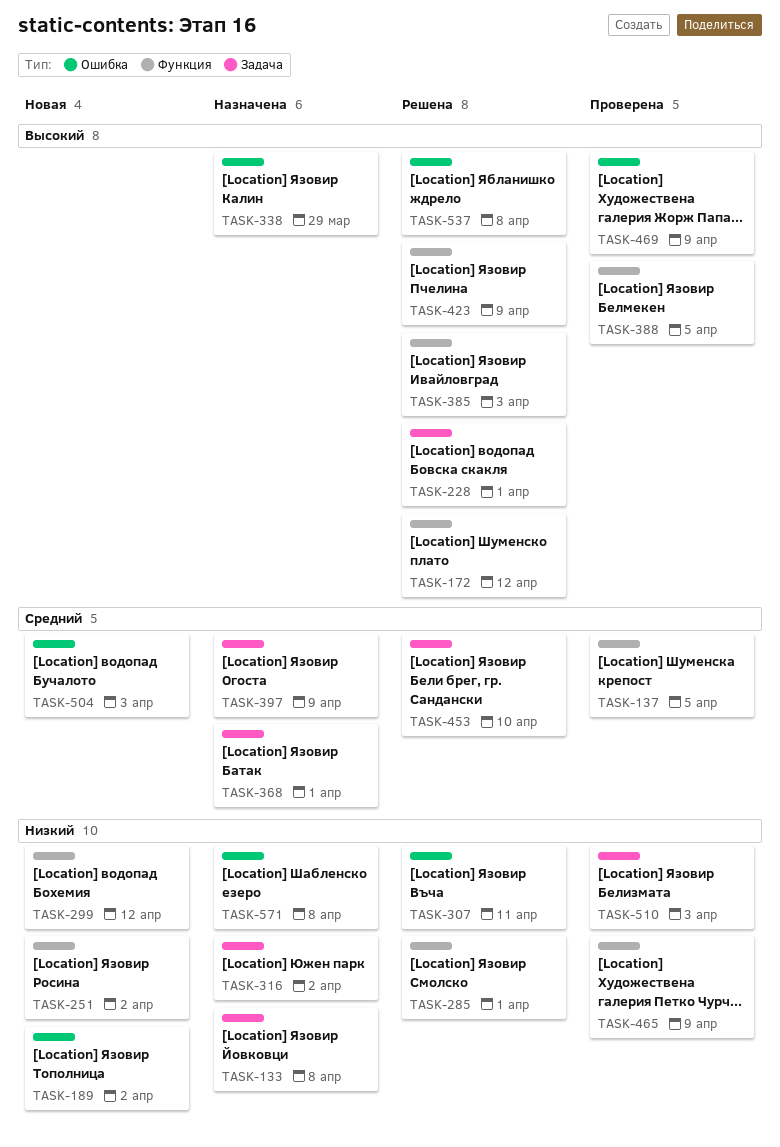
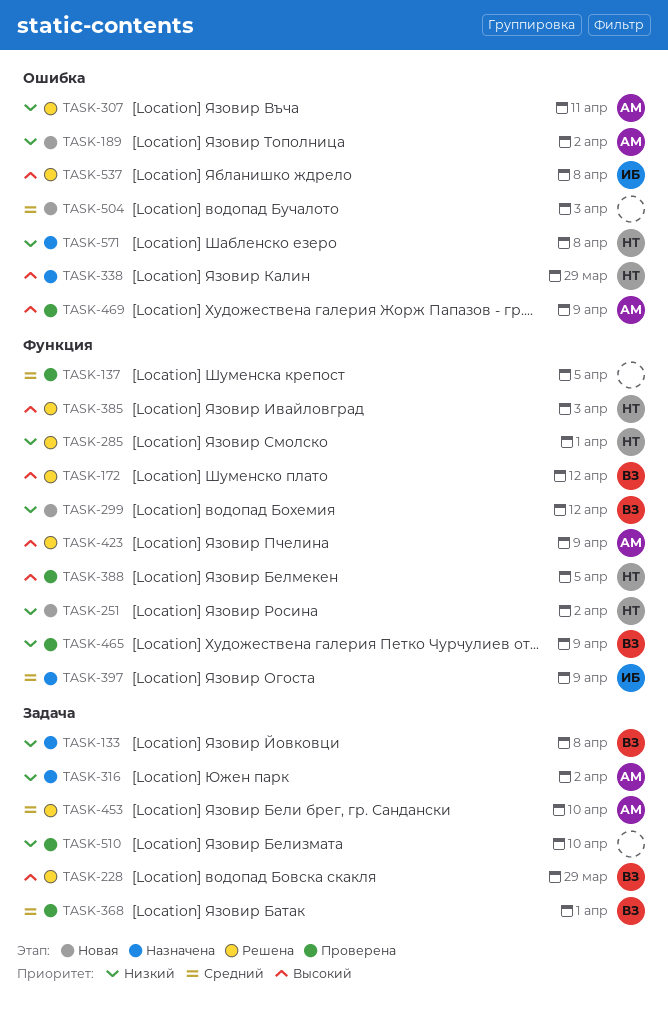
TASK-228, due: Apr 1 -> Mar 29
TASK-368, status: Назначена -> Проверена
TASK-397, label: Задача -> Функция
TASK-510, due: Apr 3 -> Apr 10

